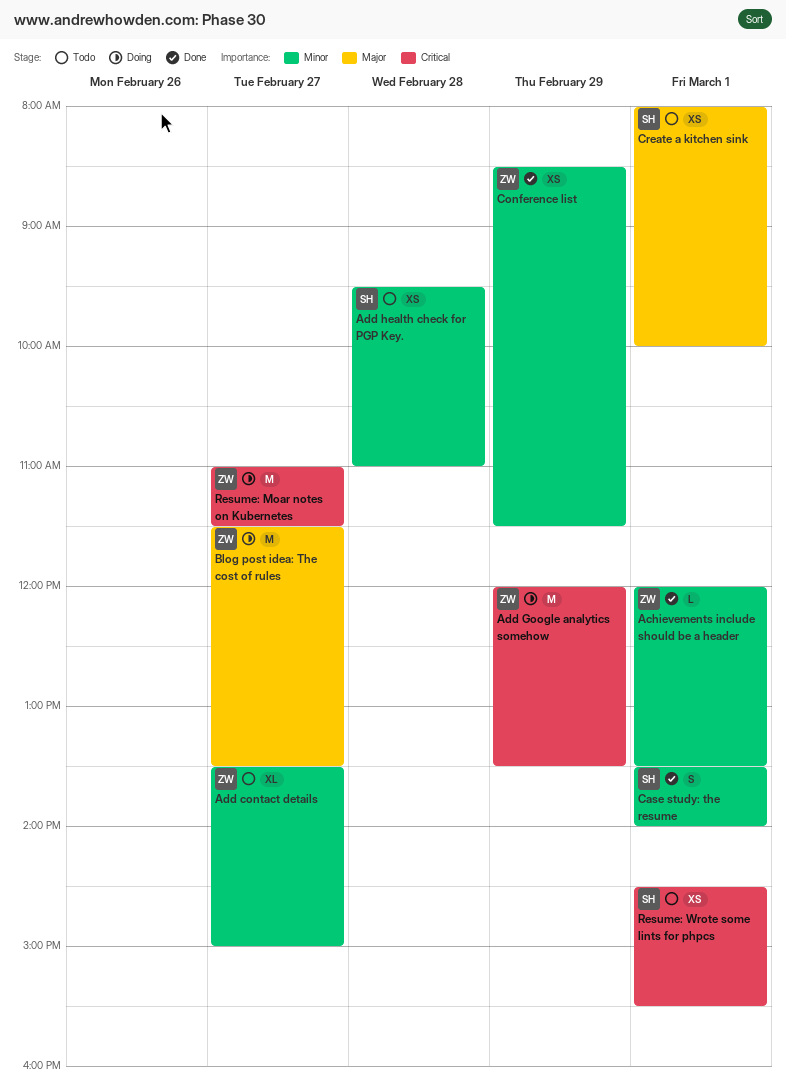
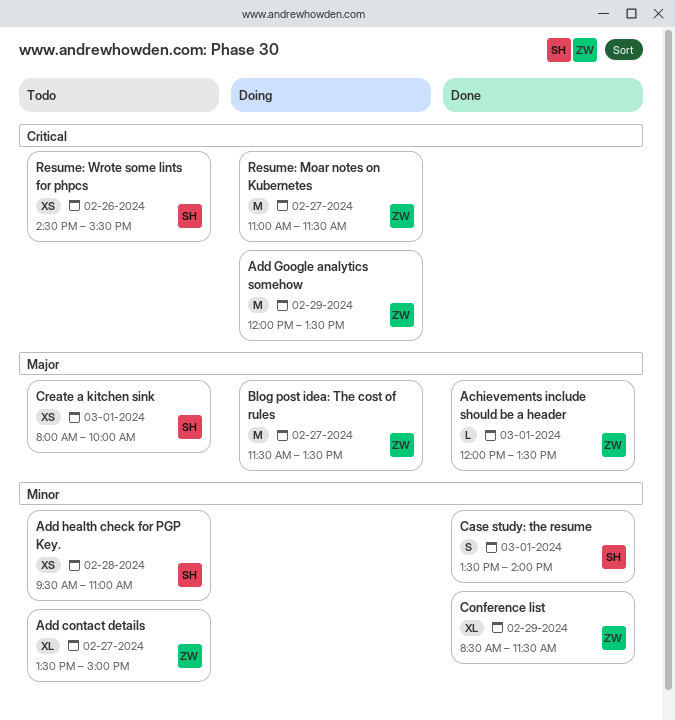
Achievements include should be a header, priority: Minor -> Major
Conference list, estimate: XS -> XL
Resume: Wrote some lints for phpcs, day: Mar 1 -> Feb 26

